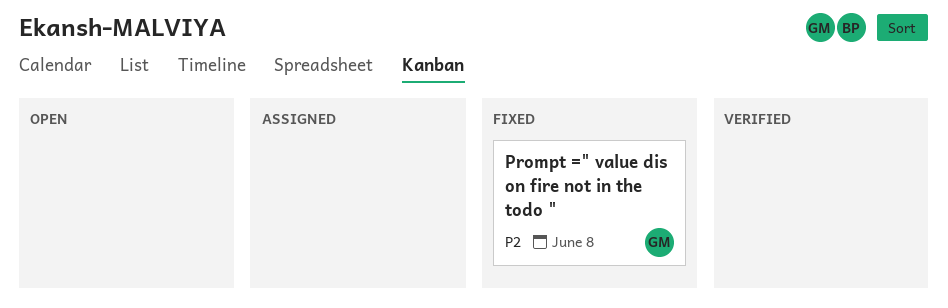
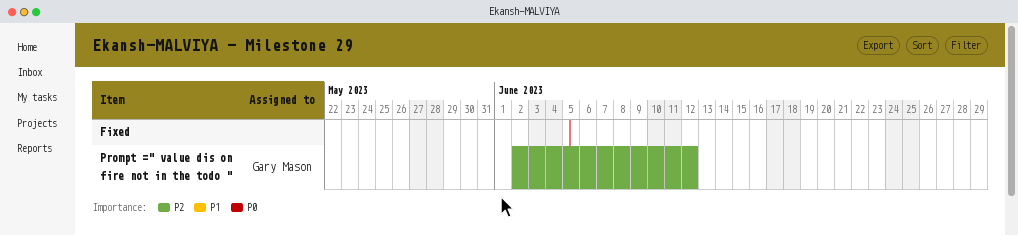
Prompt =" value dis on fire not in the todo ", due: Jun 8 -> Jun 12

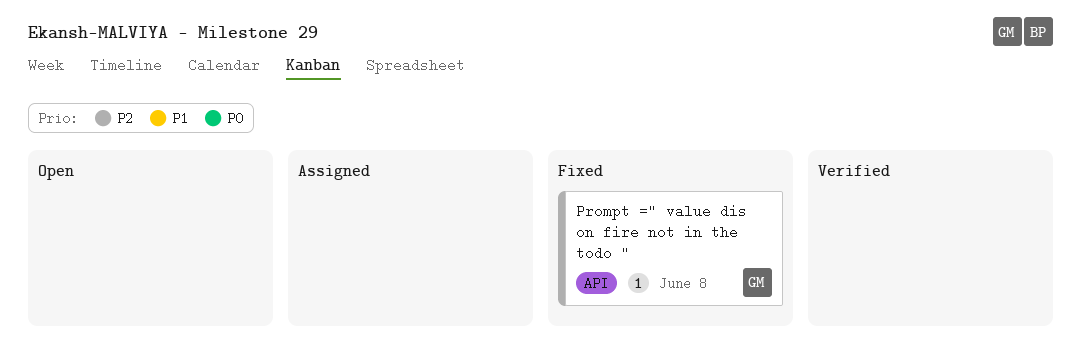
Prompt =" value dis on fire not in the todo ", due: Jun 12 -> Jun 8

